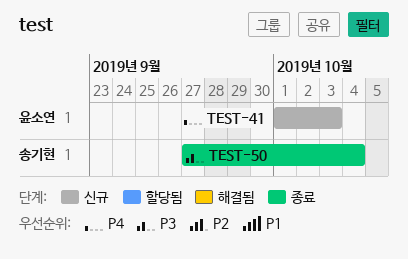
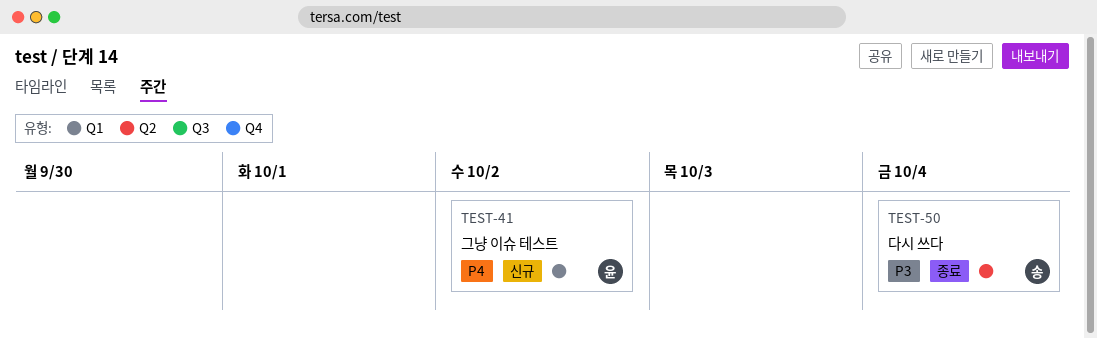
TEST-41, due: Oct 3 -> Oct 2

